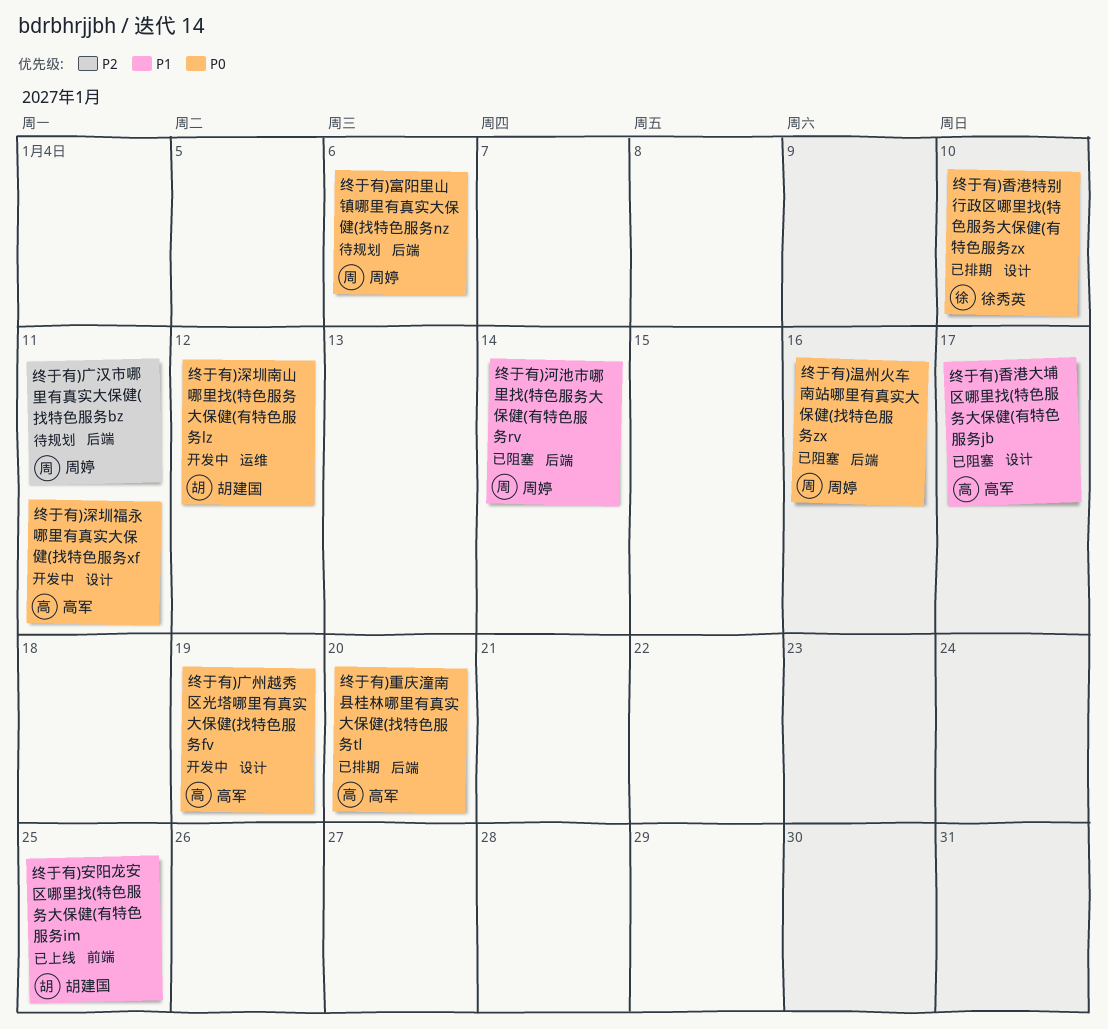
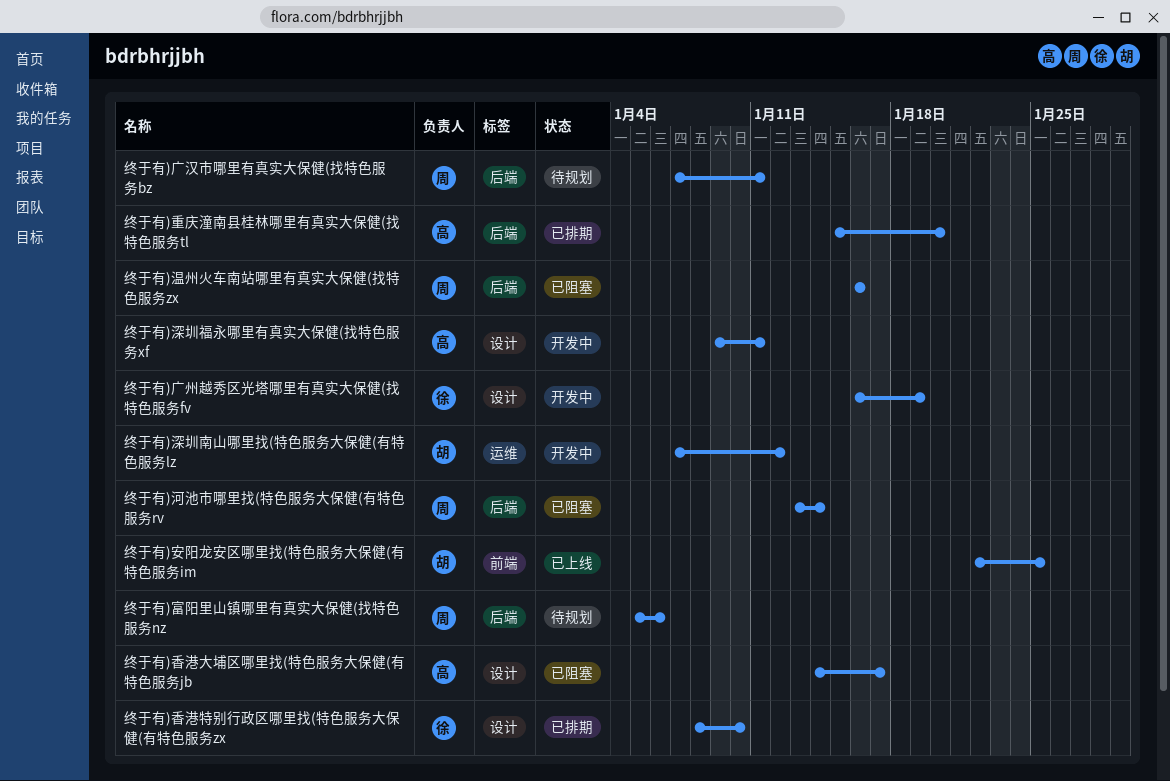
终于有)广州越秀区光塔哪里有真实大保健(找特色服务fv, owner: 高军 -> 徐秀英

